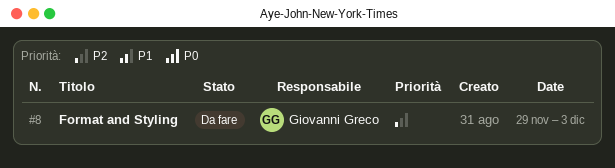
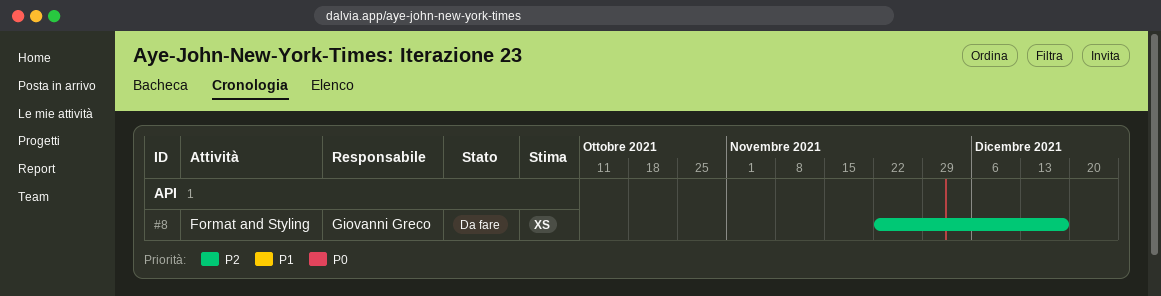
#8, start: Nov 29 -> Nov 22
#8, due: Dec 3 -> Dec 17

